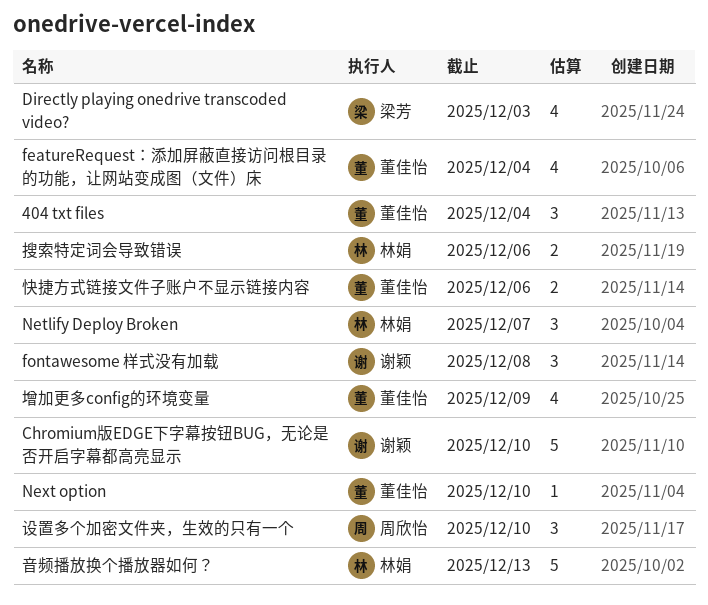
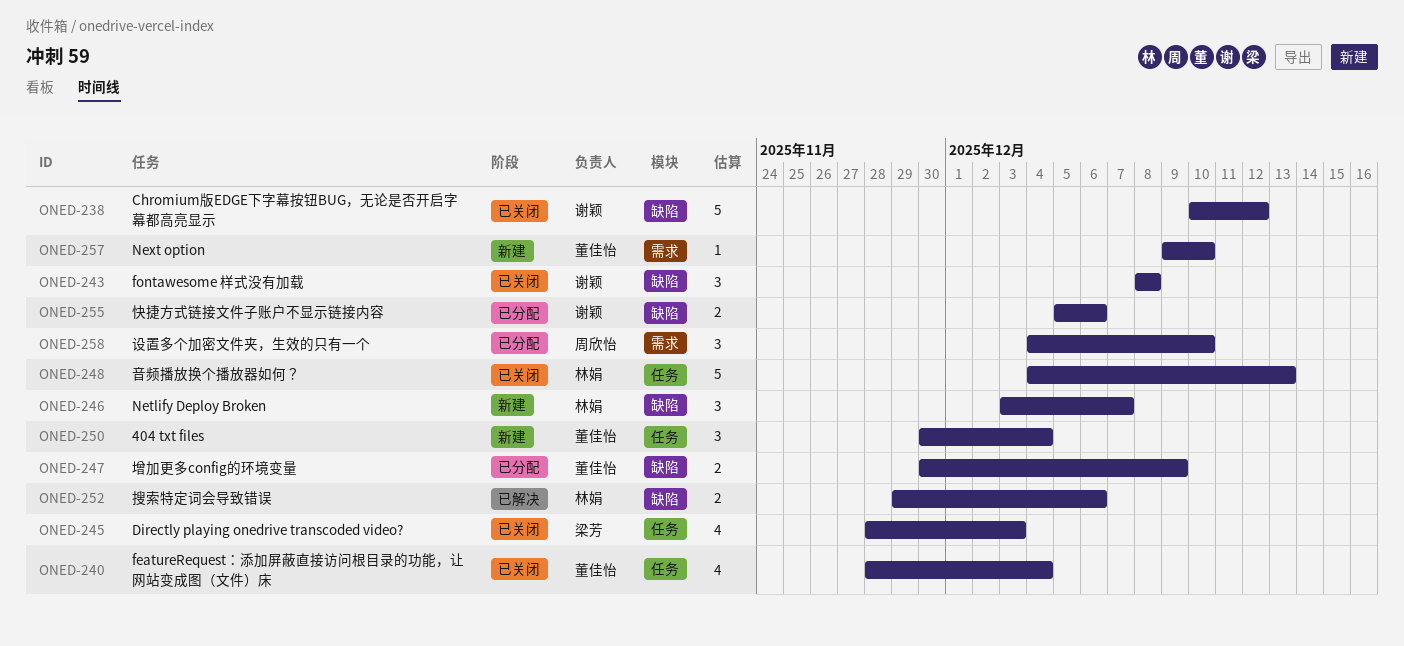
Chromium版EDGE下字幕按钮BUG，无论是否开启字幕都高亮显示, due: Dec 10 -> Dec 12
增加更多config的环境变量, estimate: 4 -> 2
快捷方式链接文件子账户不显示链接内容, owner: 董佳怡 -> 谢颖

